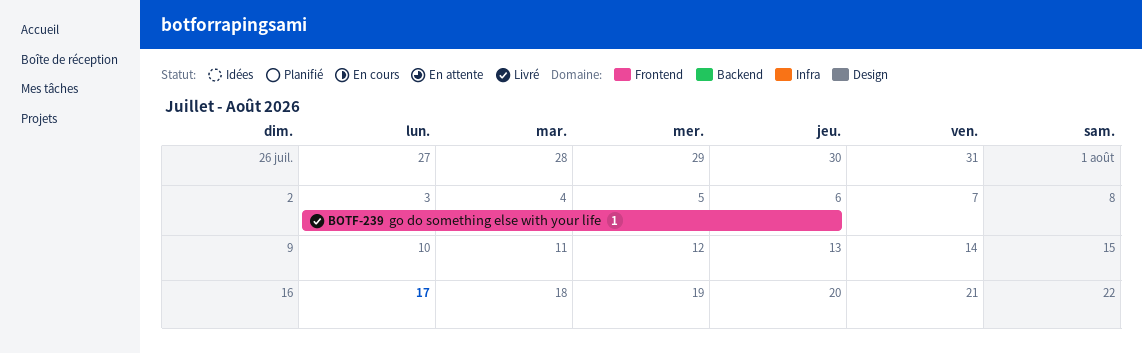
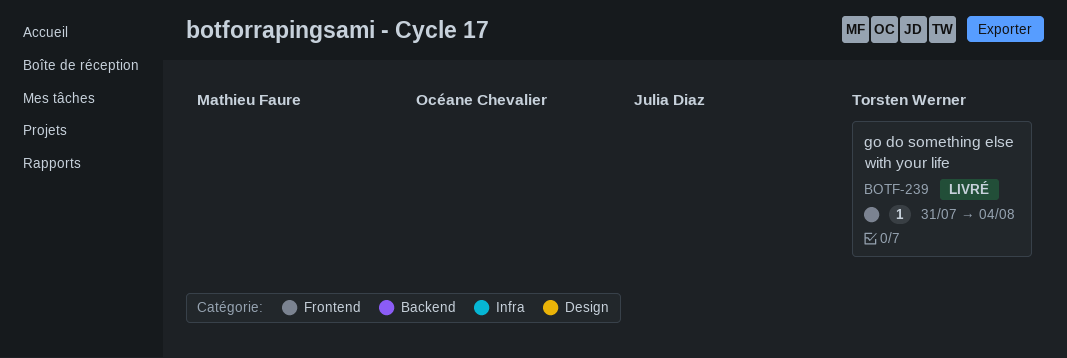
BOTF-239, start: Aug 3 -> Jul 31
BOTF-239, due: Aug 6 -> Aug 4

